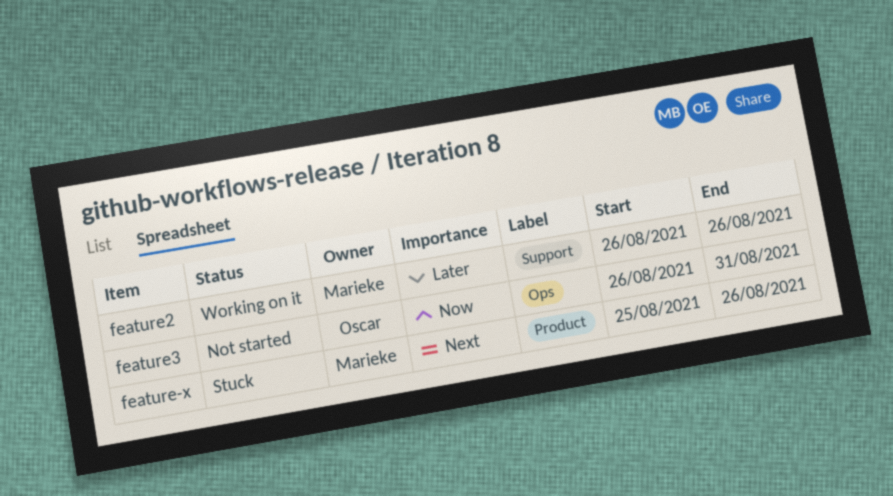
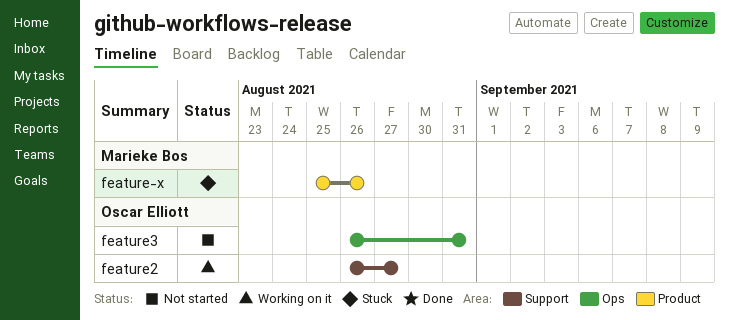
feature2, owner: Marieke Bos -> Oscar Elliott
feature2, due: Aug 26 -> Aug 27

